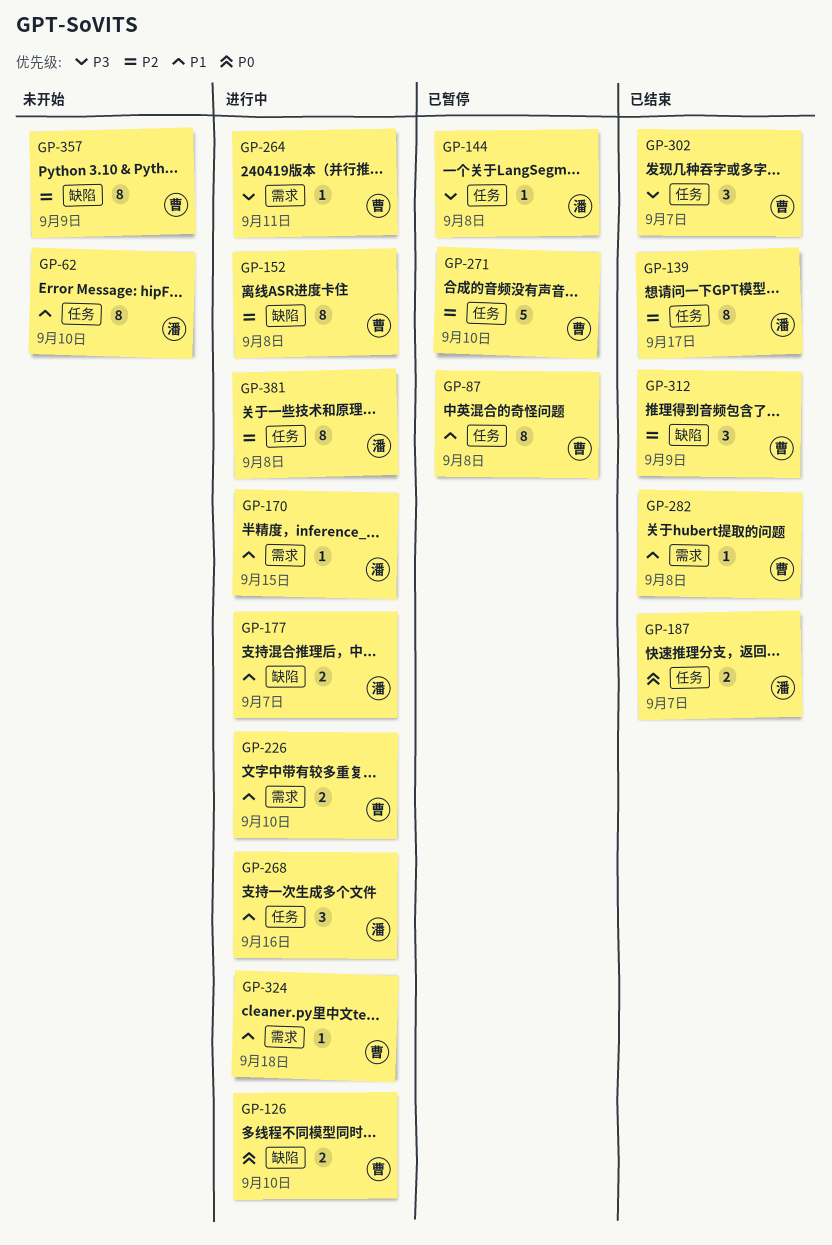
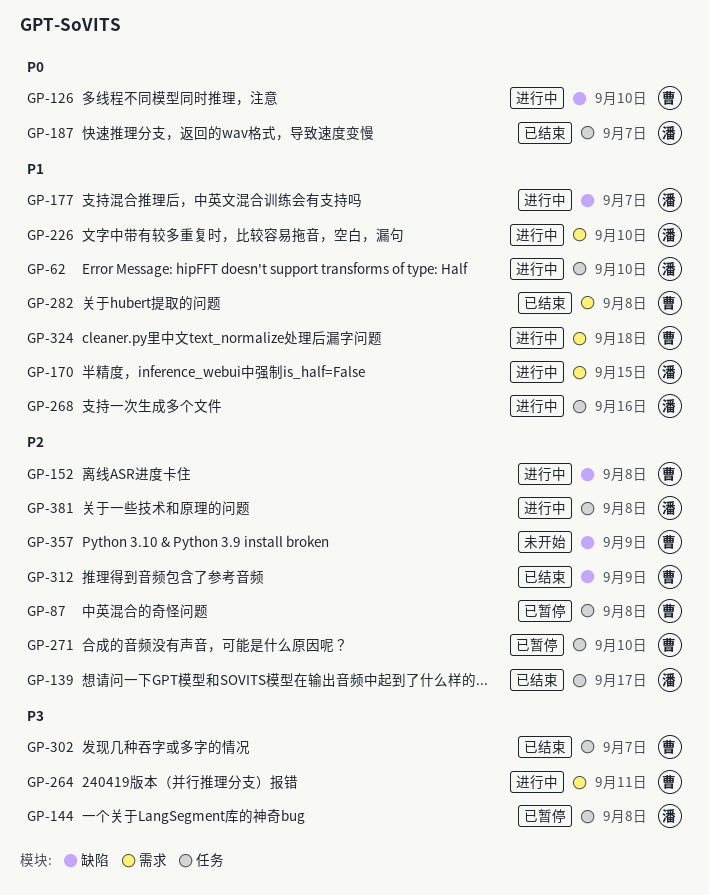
GP-62, status: 未开始 -> 进行中
GP-87, priority: P1 -> P2
GP-226, owner: 曹 -> 潘

